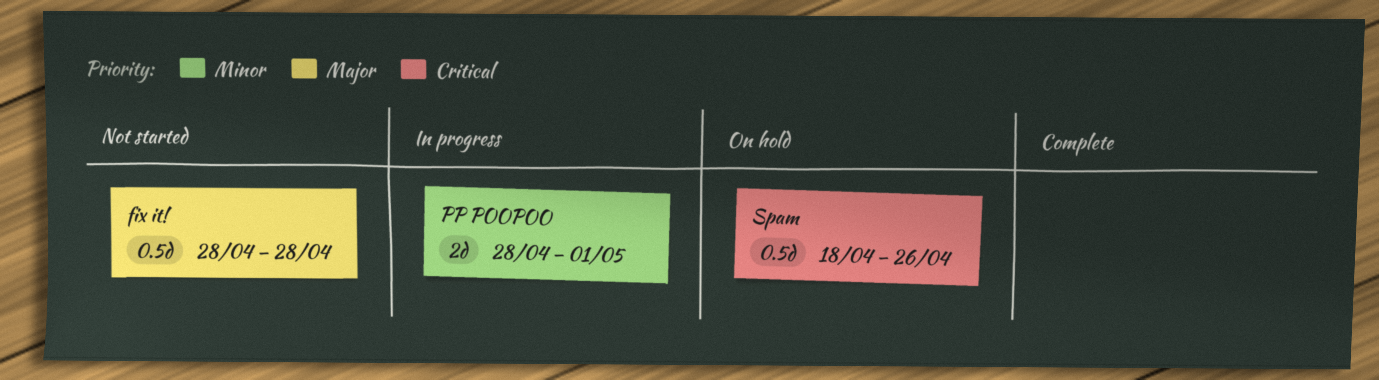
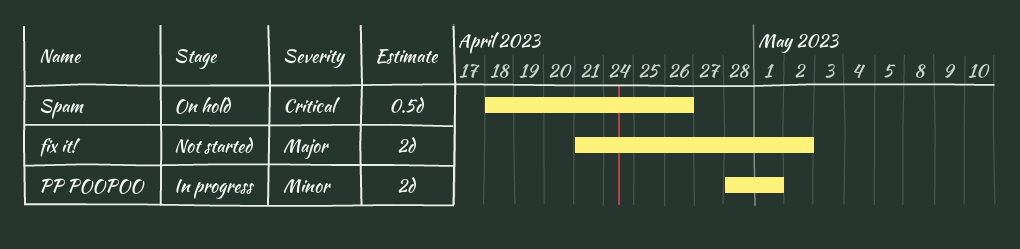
fix it!, estimate: 0.5d -> 2d
fix it!, start: Apr 28 -> Apr 21
fix it!, due: Apr 28 -> May 2

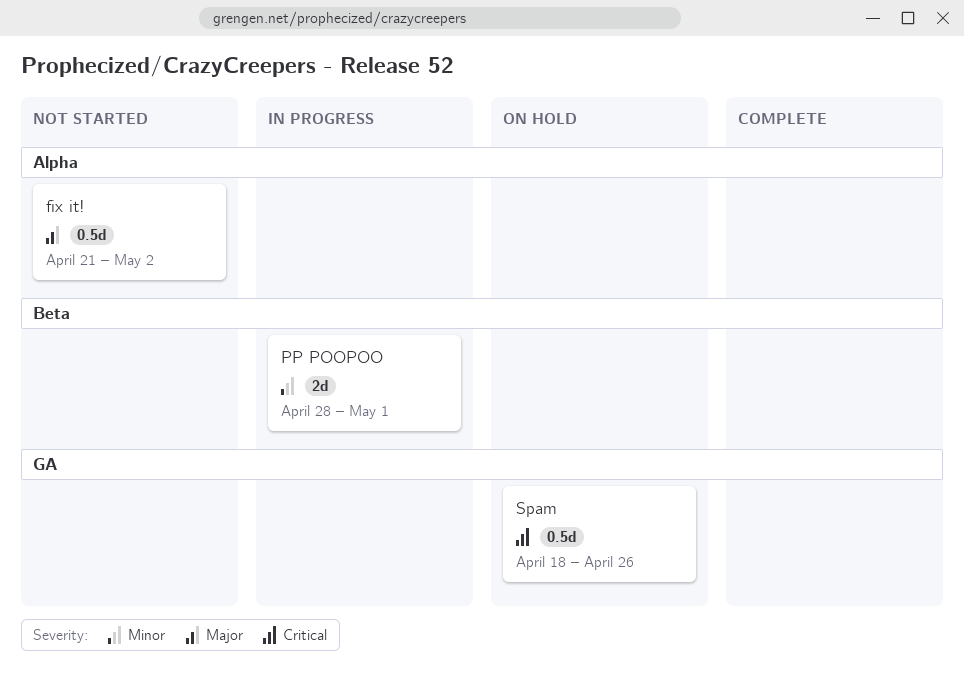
fix it!, estimate: 2d -> 0.5d

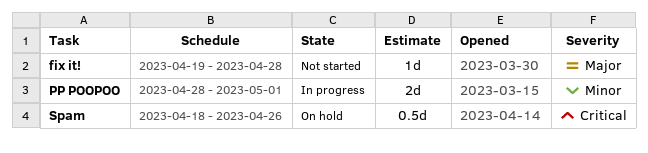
fix it!, estimate: 0.5d -> 1d
fix it!, start: Apr 21 -> Apr 19
fix it!, due: May 2 -> Apr 28

